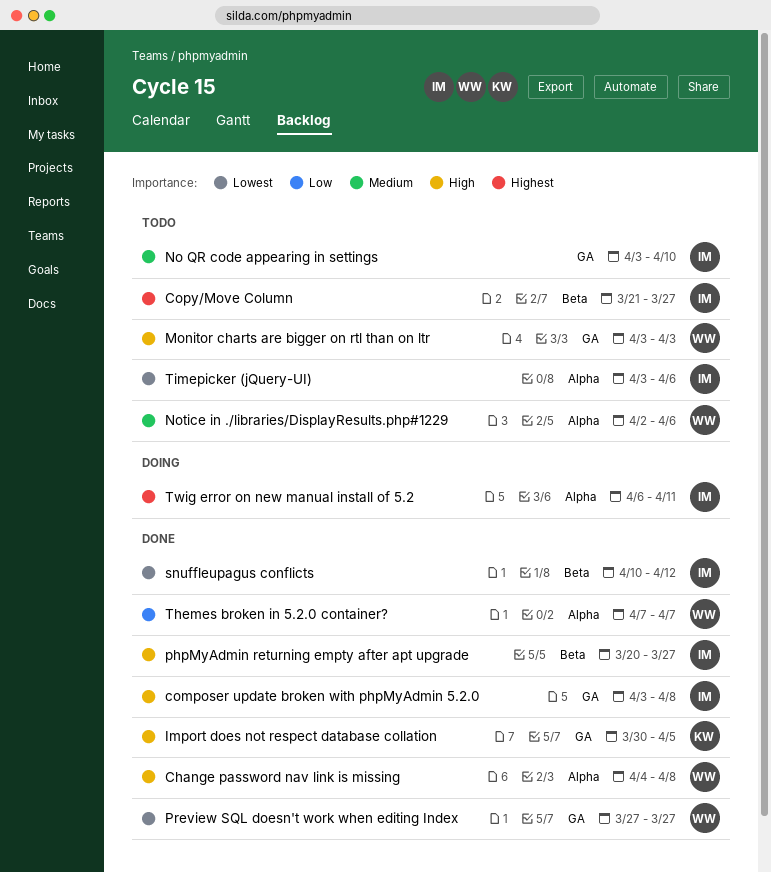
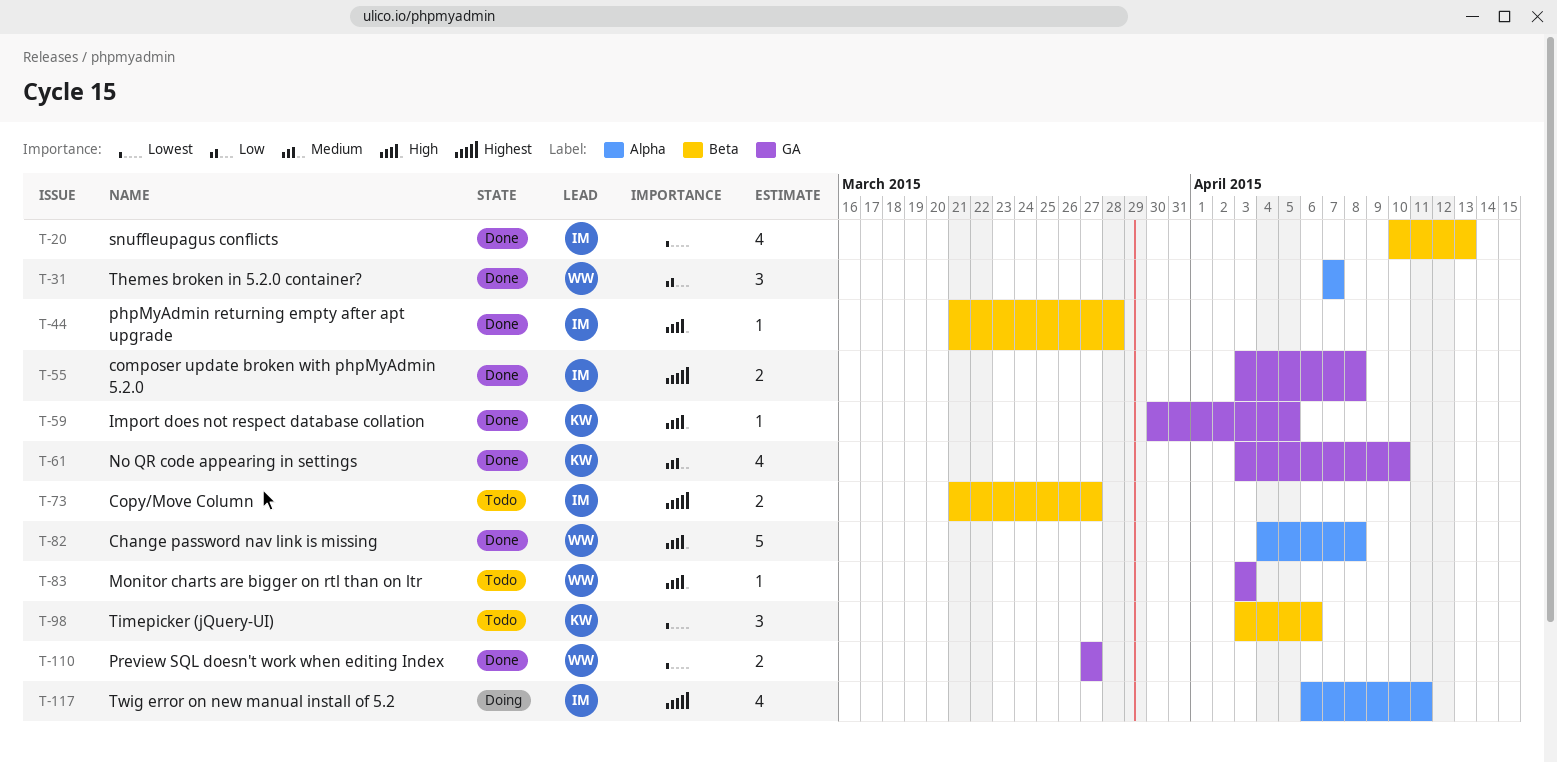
composer update broken with phpMyAdmin 5.2.0, priority: High -> Highest
No QR code appearing in settings, status: Todo -> Done
No QR code appearing in settings, owner: IM -> KW
Notice in ./libraries/DisplayResults.php#1229: present -> none
phpMyAdmin returning empty after apt upgrade, start: Mar 20 -> Mar 21
phpMyAdmin returning empty after apt upgrade, due: Mar 27 -> Mar 28
snuffleupagus conflicts, due: Apr 12 -> Apr 13
Timepicker (jQuery-UI), owner: IM -> KW
Timepicker (jQuery-UI), label: Alpha -> Beta

